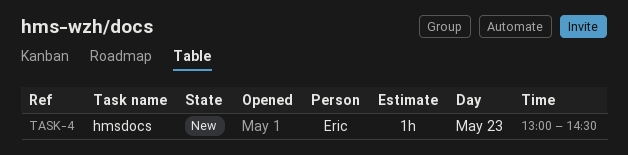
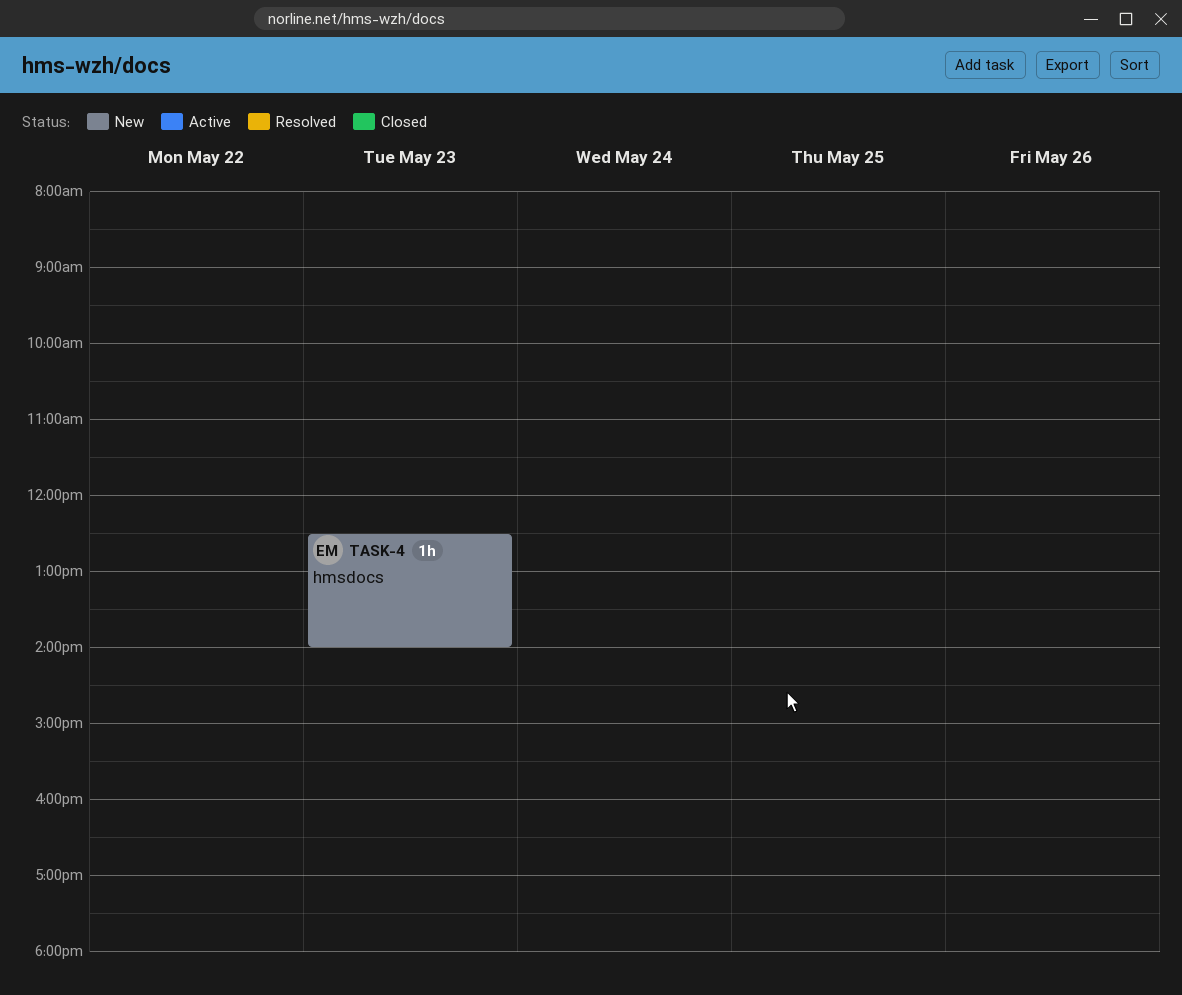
TASK-4, begins: 13:00 -> 12:30
TASK-4, ends: 14:30 -> 14:00

